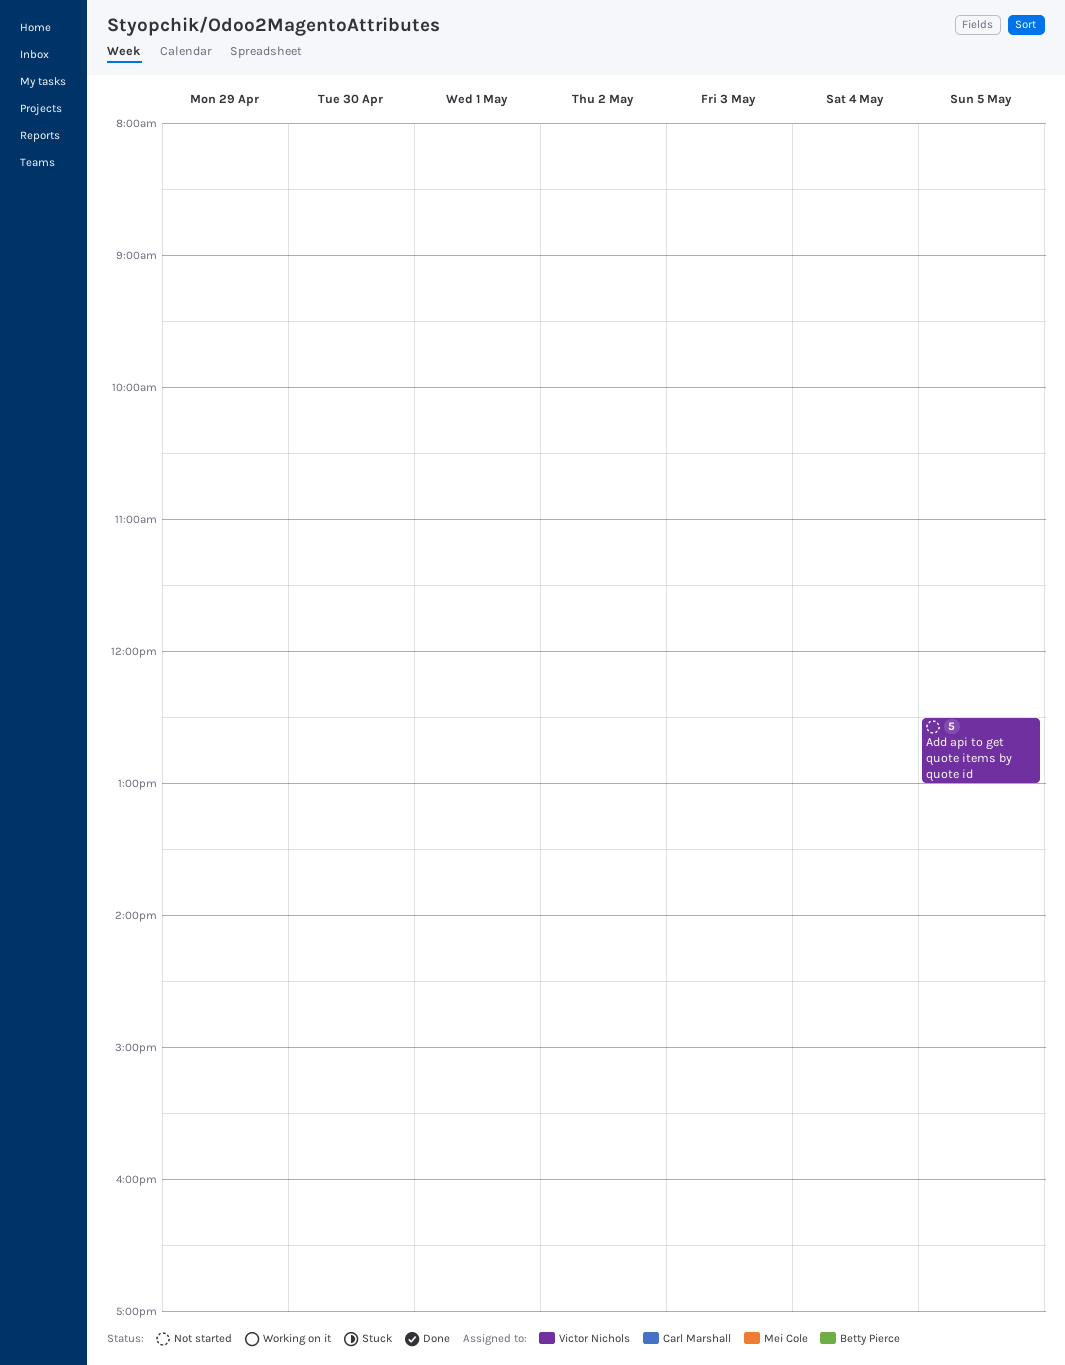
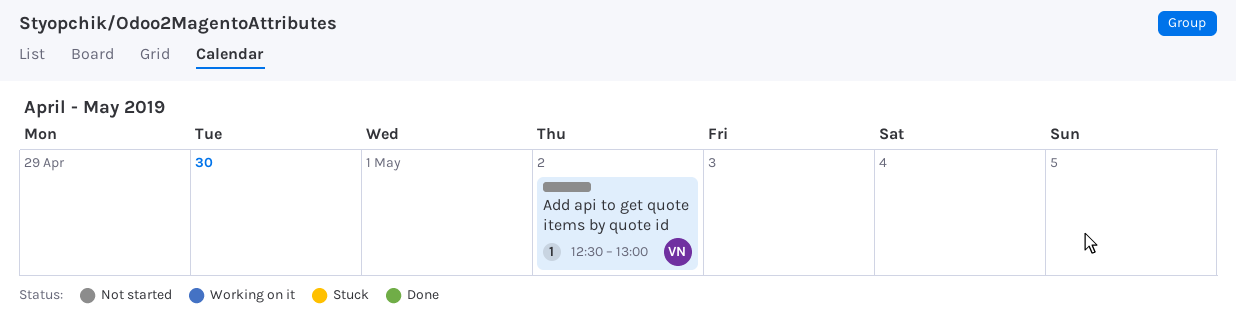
Add api to get quote items by quote id, estimate: 5 -> 1
Add api to get quote items by quote id, day: May 5 -> May 2

